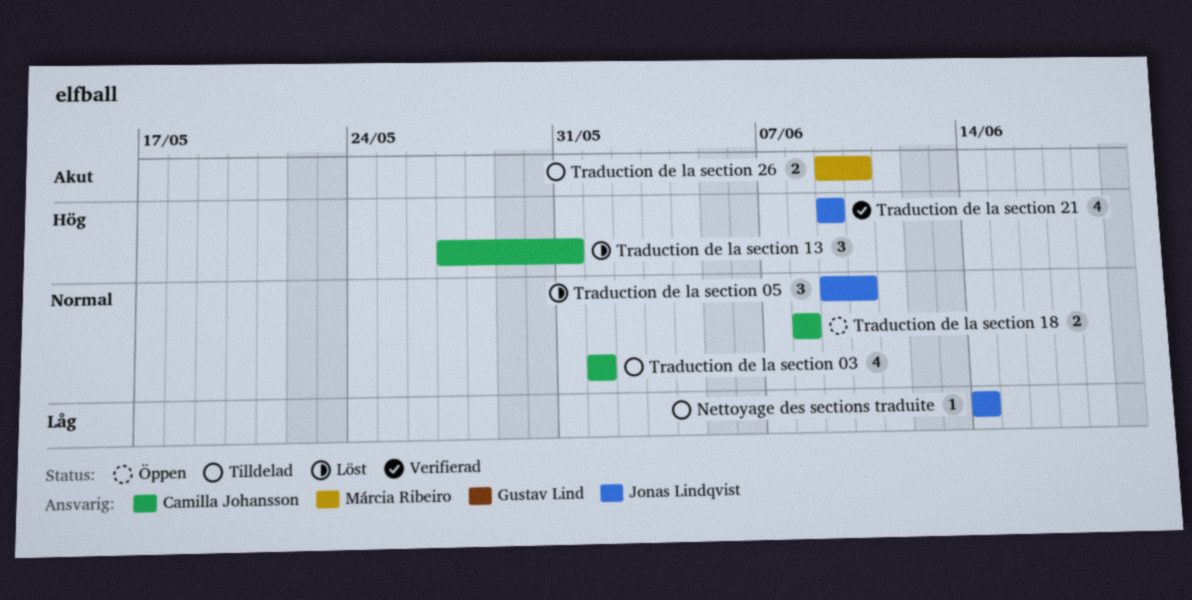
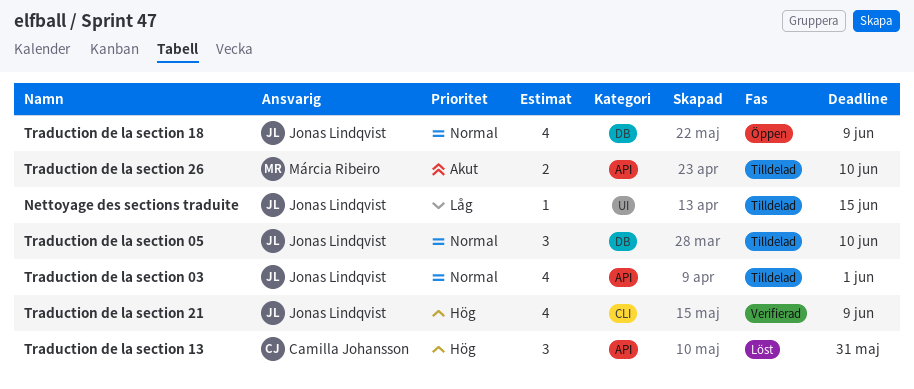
Nettoyage des sections traduite, due: Jun 14 -> Jun 15
Traduction de la section 03, owner: Camilla Johansson -> Jonas Lindqvist
Traduction de la section 05, status: Löst -> Tilldelad
Traduction de la section 18, owner: Camilla Johansson -> Jonas Lindqvist
Traduction de la section 18, estimate: 2 -> 4
Traduction de la section 18, due: Jun 8 -> Jun 9

